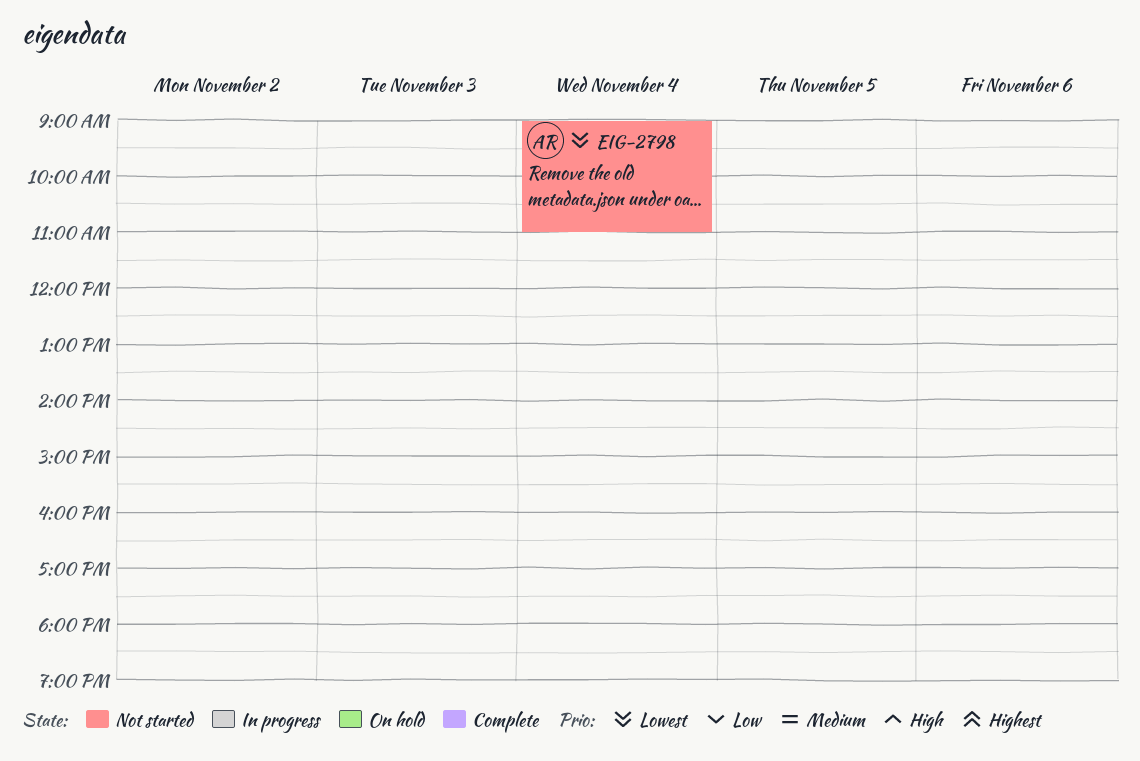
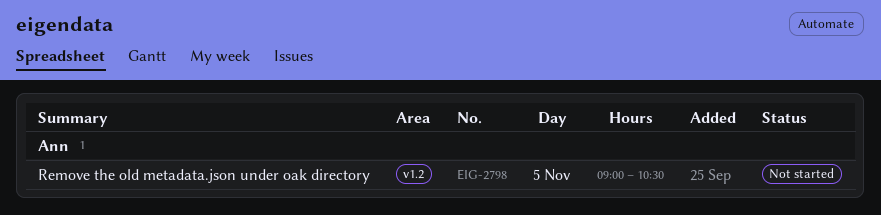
EIG-2798, day: Nov 4 -> Nov 5
EIG-2798, ends: 11:00 -> 10:30

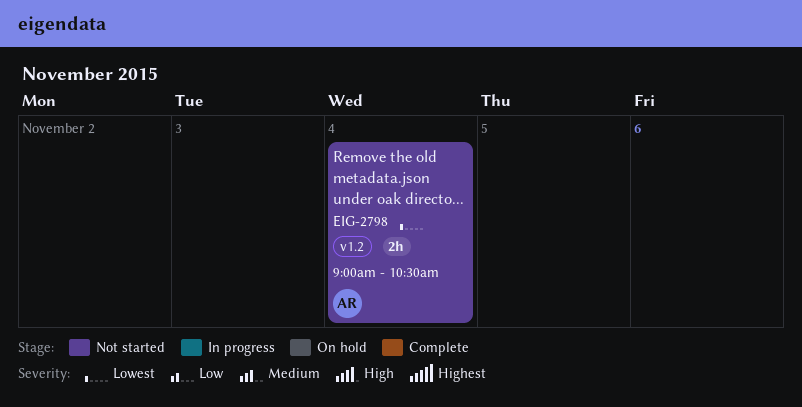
EIG-2798, day: Nov 5 -> Nov 4

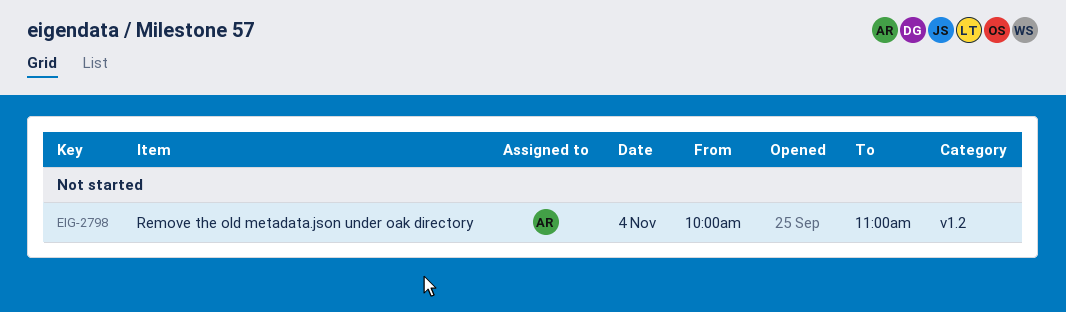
EIG-2798, begins: 09:00 -> 10:00
EIG-2798, ends: 10:30 -> 11:00

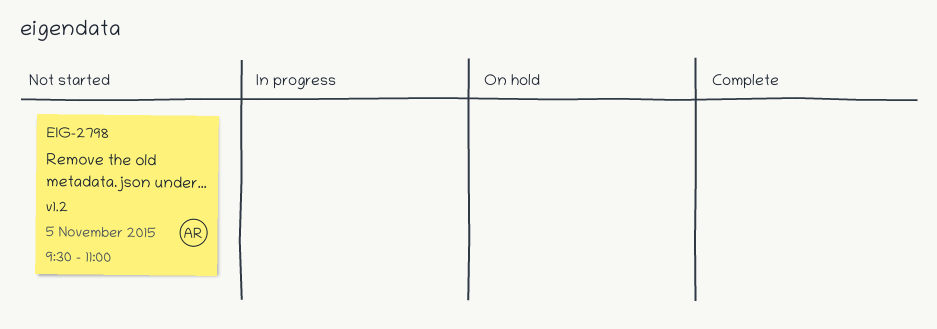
EIG-2798, day: Nov 4 -> Nov 5
EIG-2798, begins: 10:00 -> 09:30

